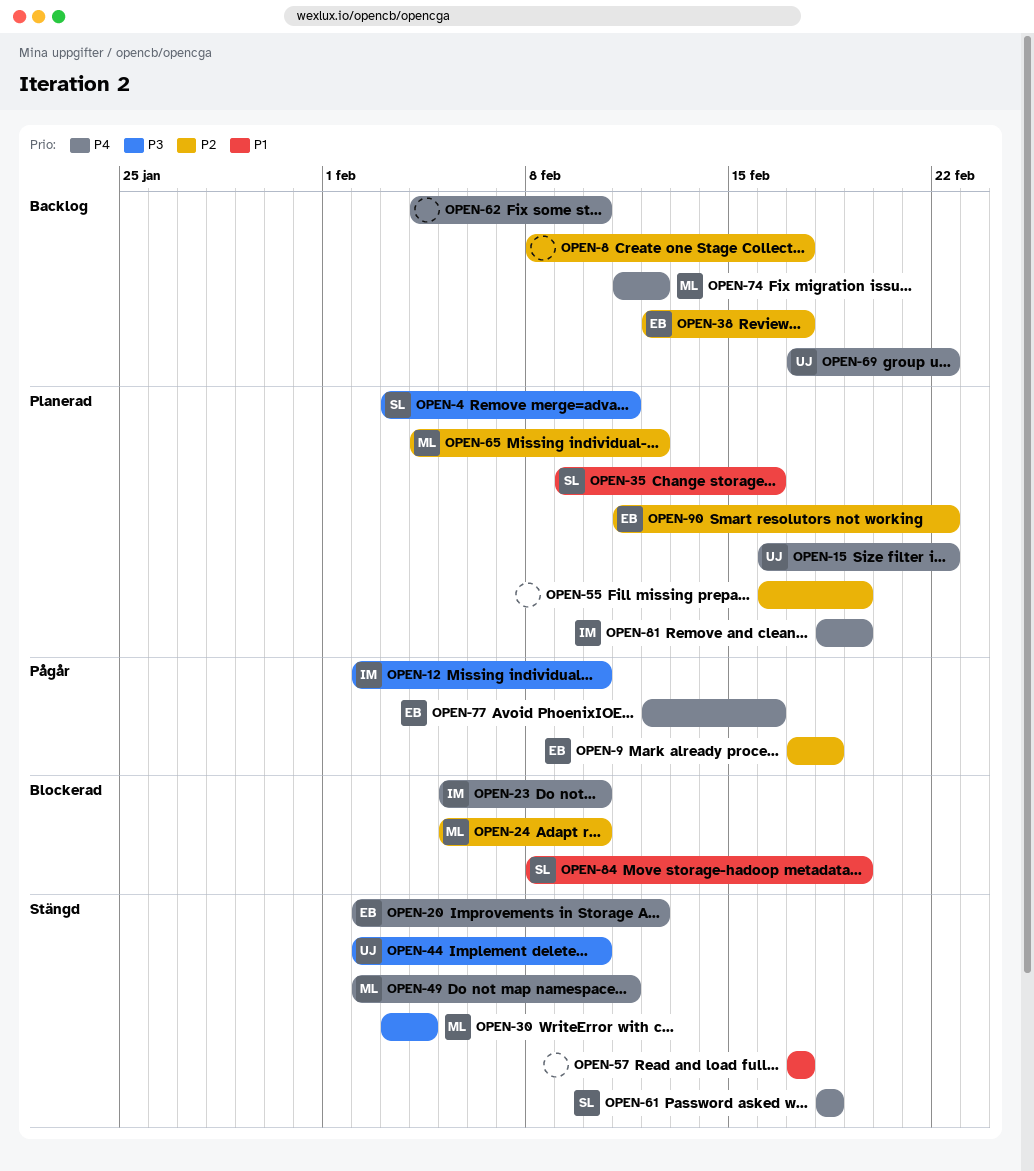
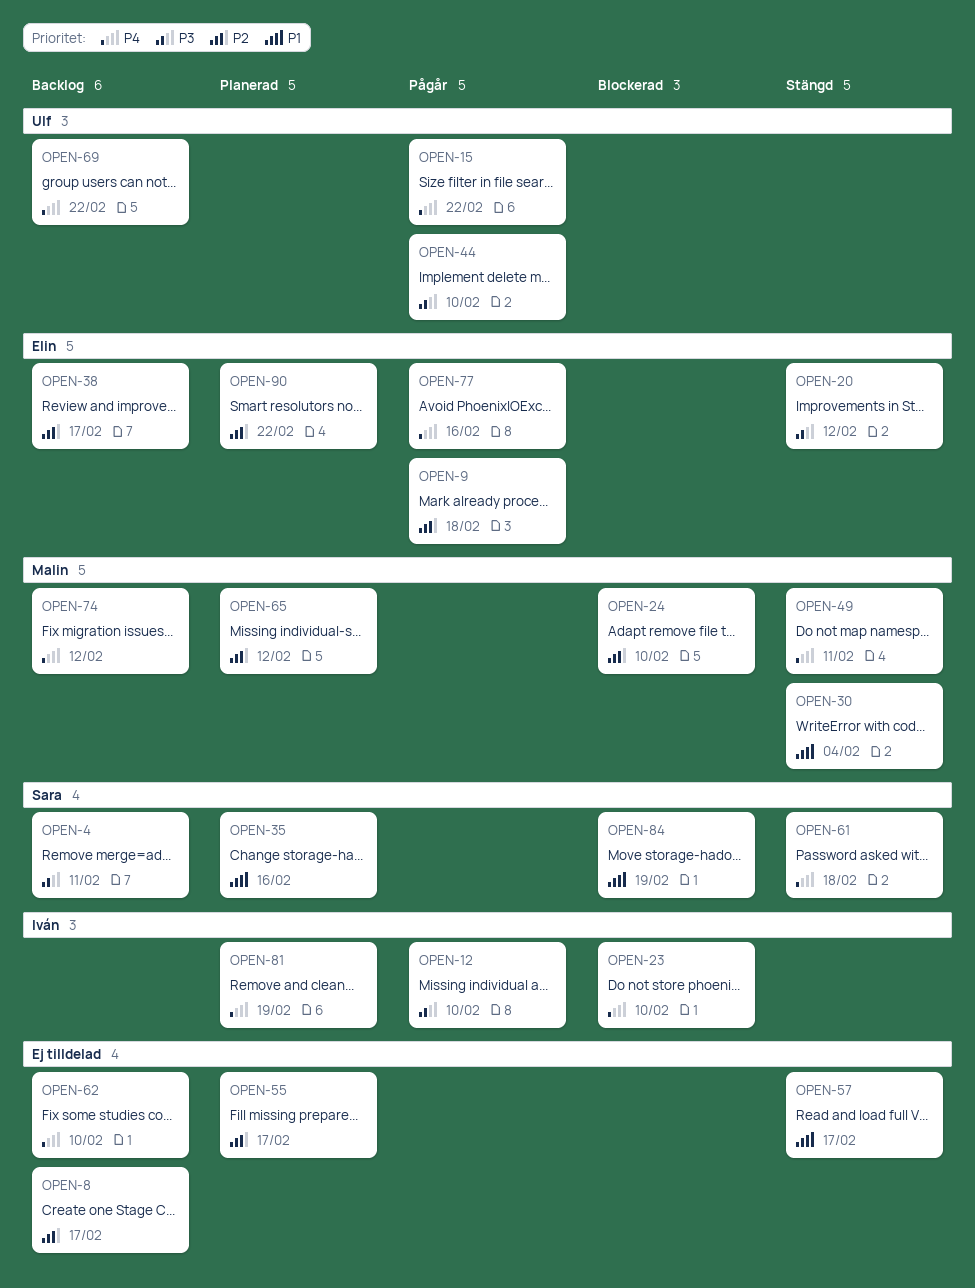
OPEN-4, status: Planerad -> Backlog
OPEN-15, status: Planerad -> Pågår
OPEN-20, priority: P4 -> P3
OPEN-30, priority: P3 -> P1
OPEN-44, status: Stängd -> Pågår
OPEN-55, due: Feb 19 -> Feb 17

